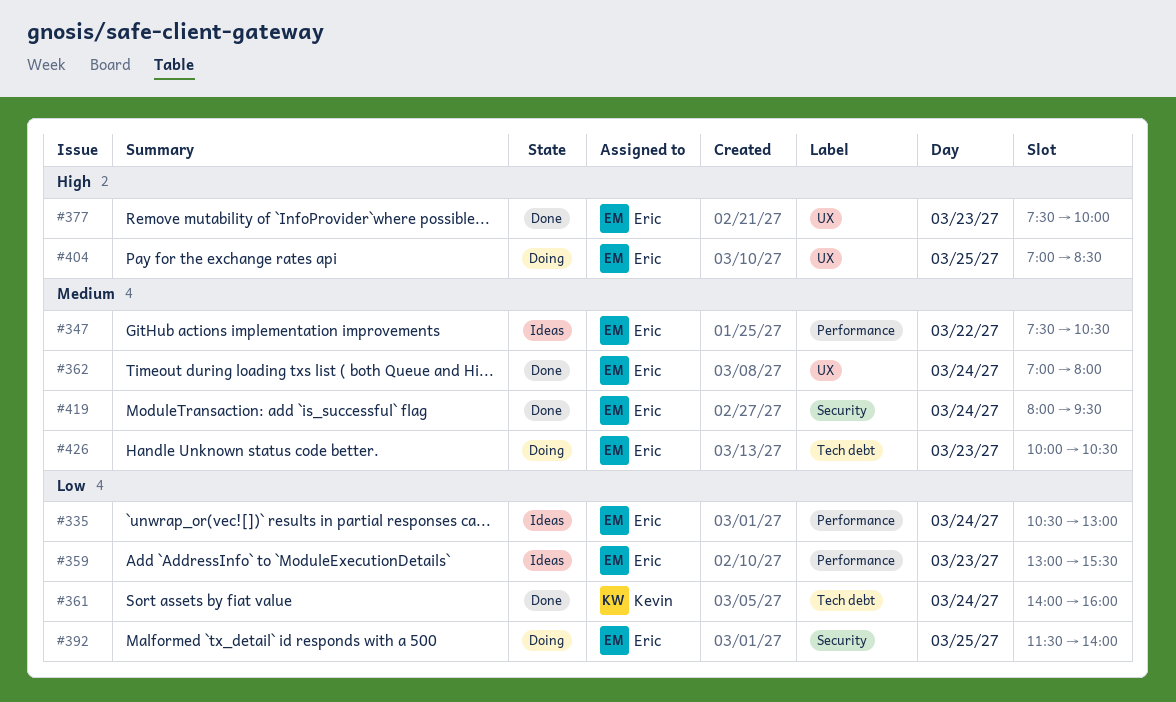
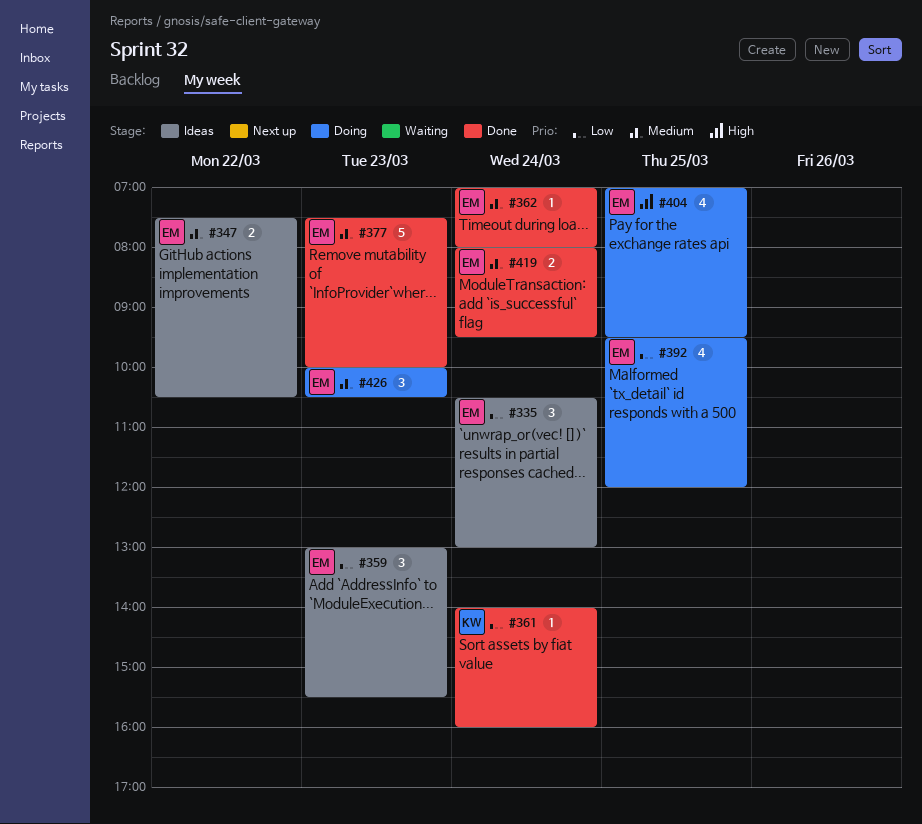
#377, priority: High -> Medium
#392, begins: 11:30 -> 09:30
#392, ends: 14:00 -> 12:00
#404, ends: 08:30 -> 09:30

